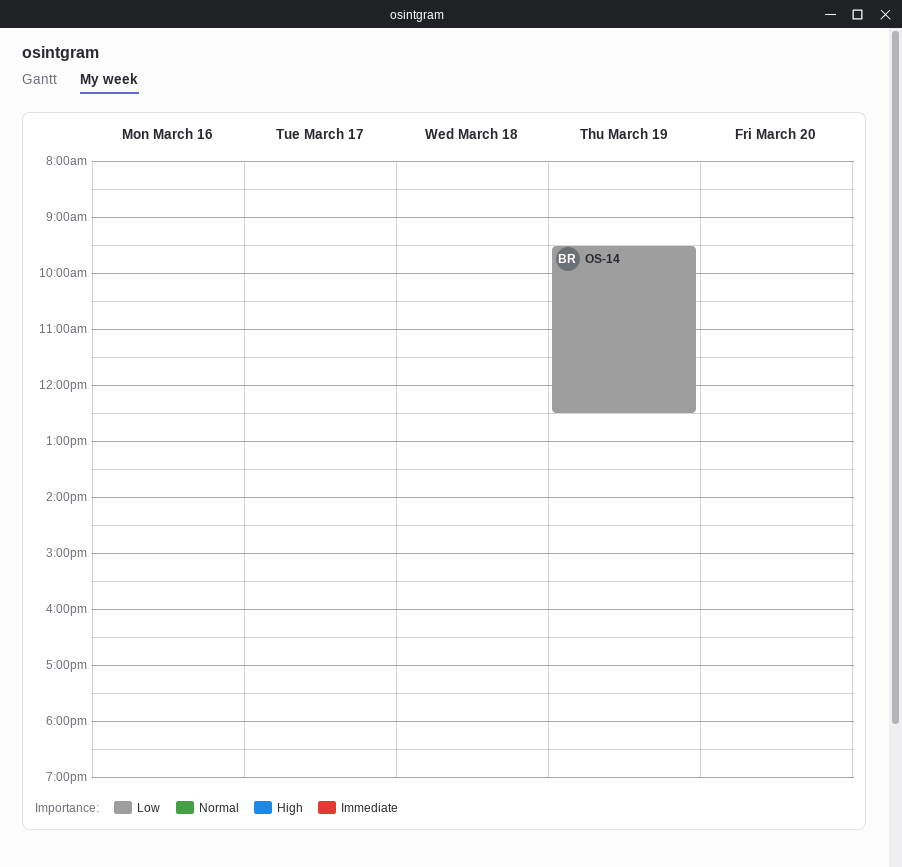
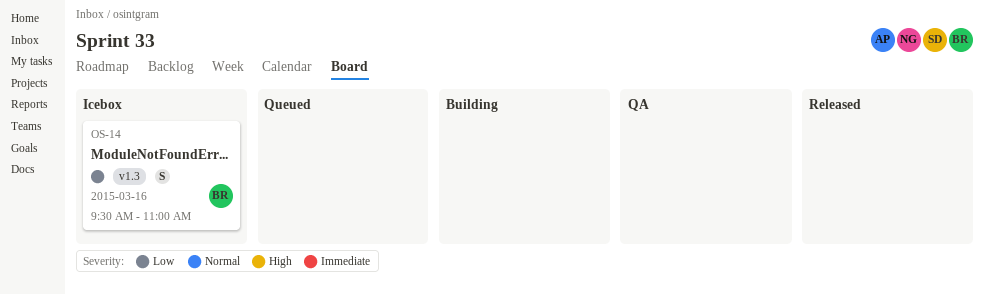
OS-14, day: Mar 19 -> Mar 16
OS-14, ends: 12:30 -> 11:00

